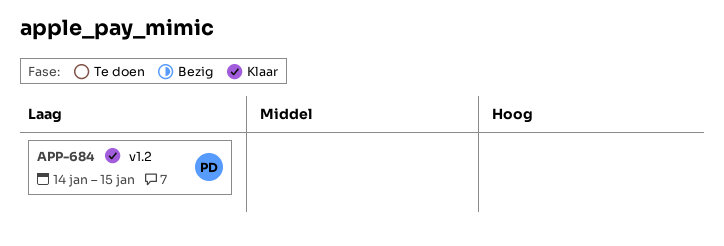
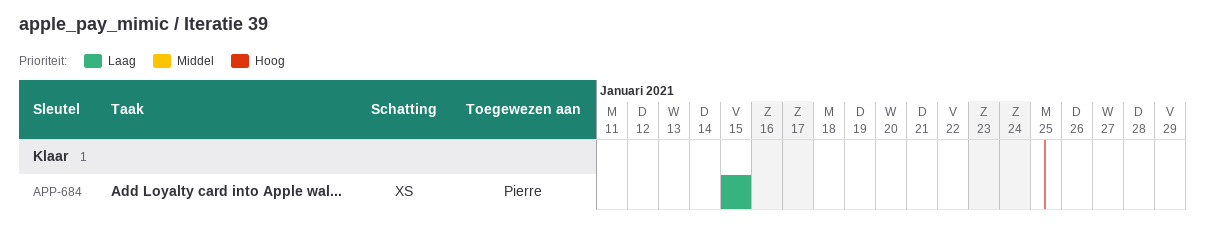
APP-684, start: Jan 14 -> Jan 15

